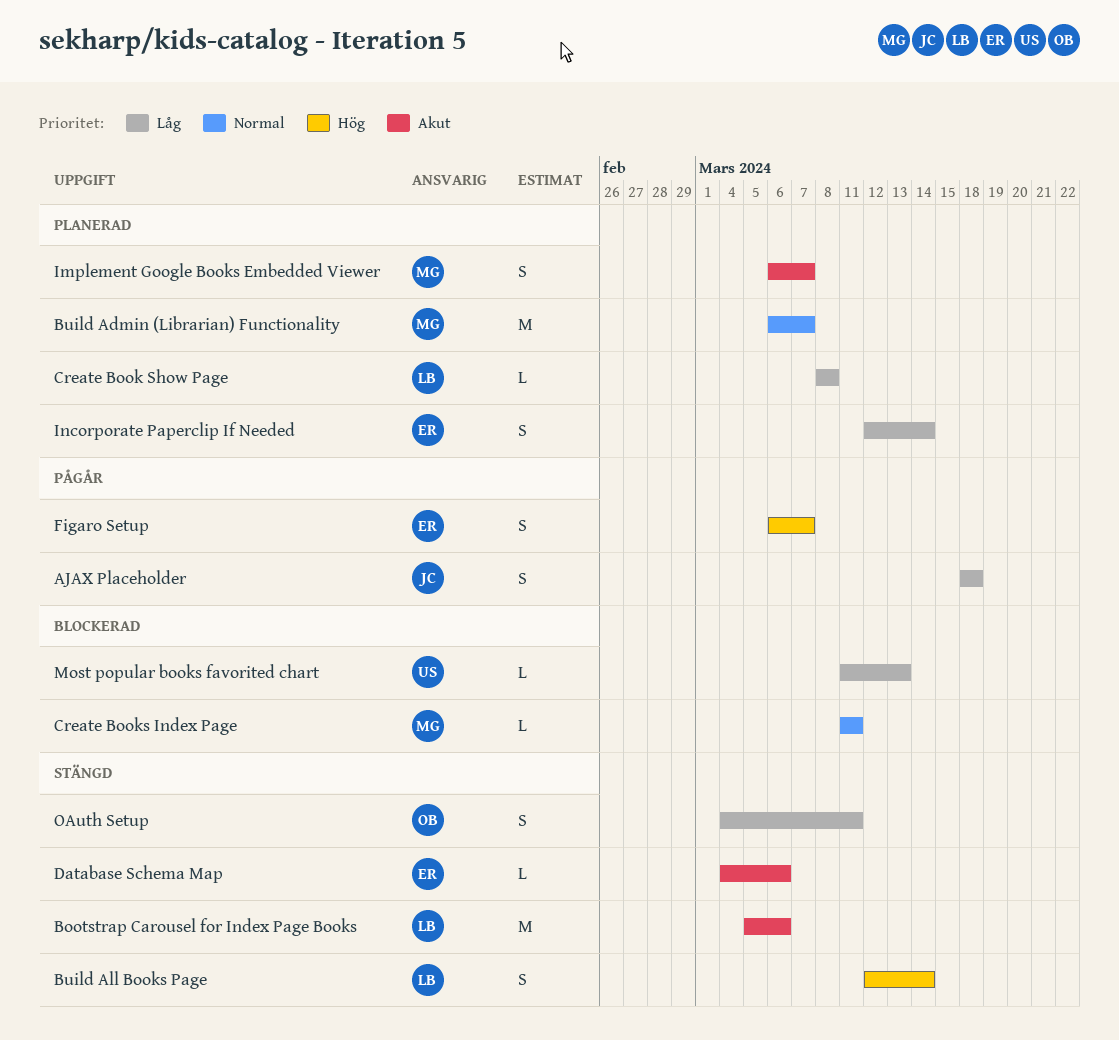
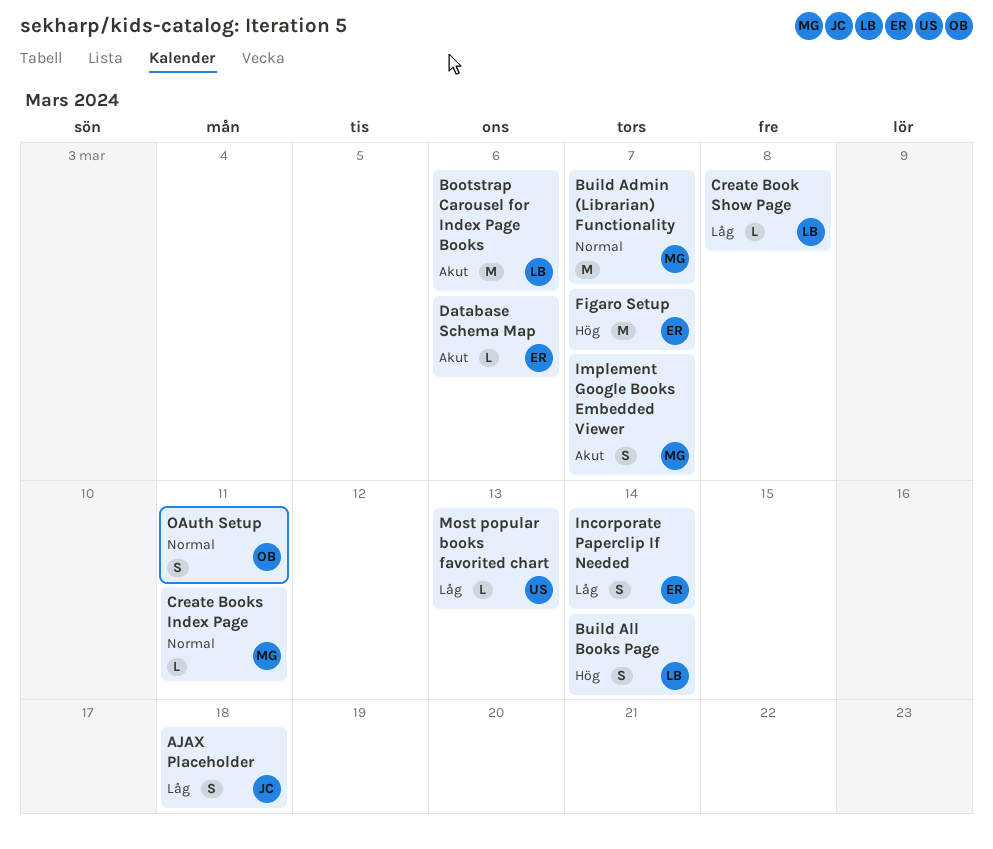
Figaro Setup, estimate: S -> M
OAuth Setup, priority: Låg -> Normal

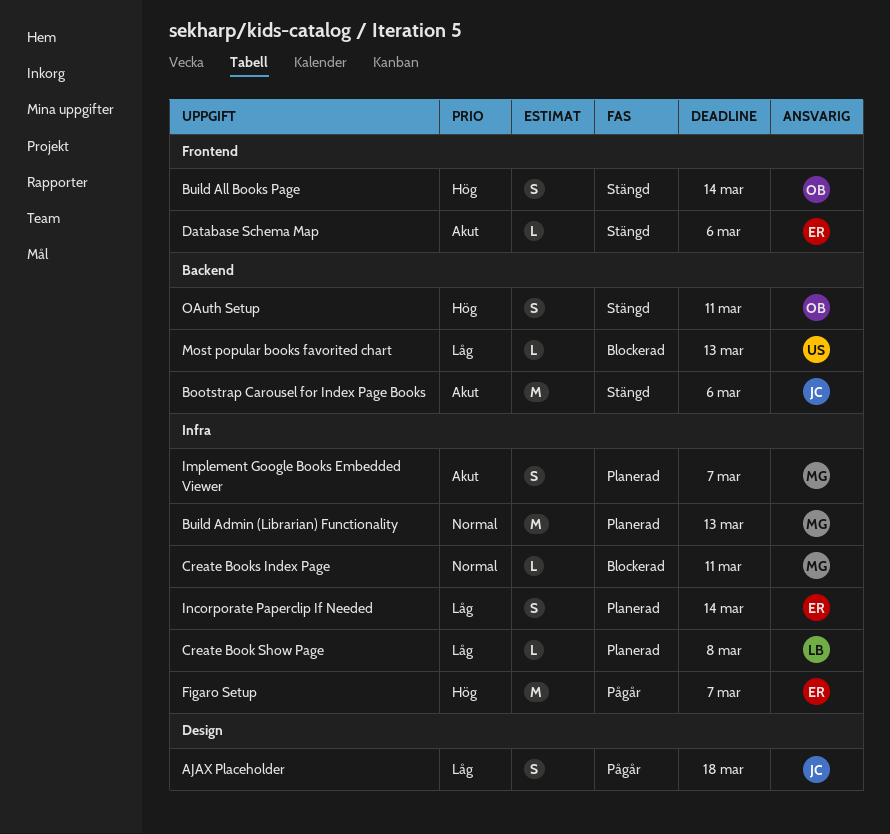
Bootstrap Carousel for Index Page Books, owner: LB -> JC
Build Admin (Librarian) Functionality, due: Mar 7 -> Mar 13
Build All Books Page, owner: LB -> OB
OAuth Setup, priority: Normal -> Hög

